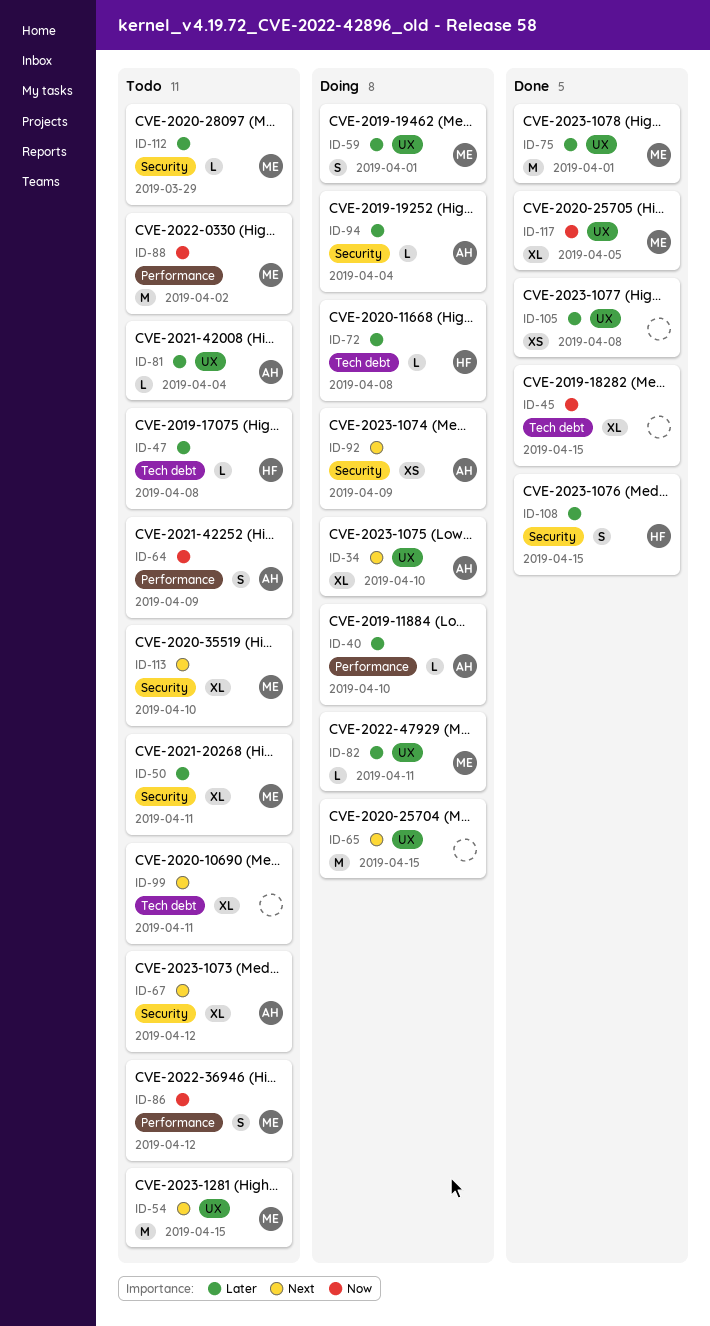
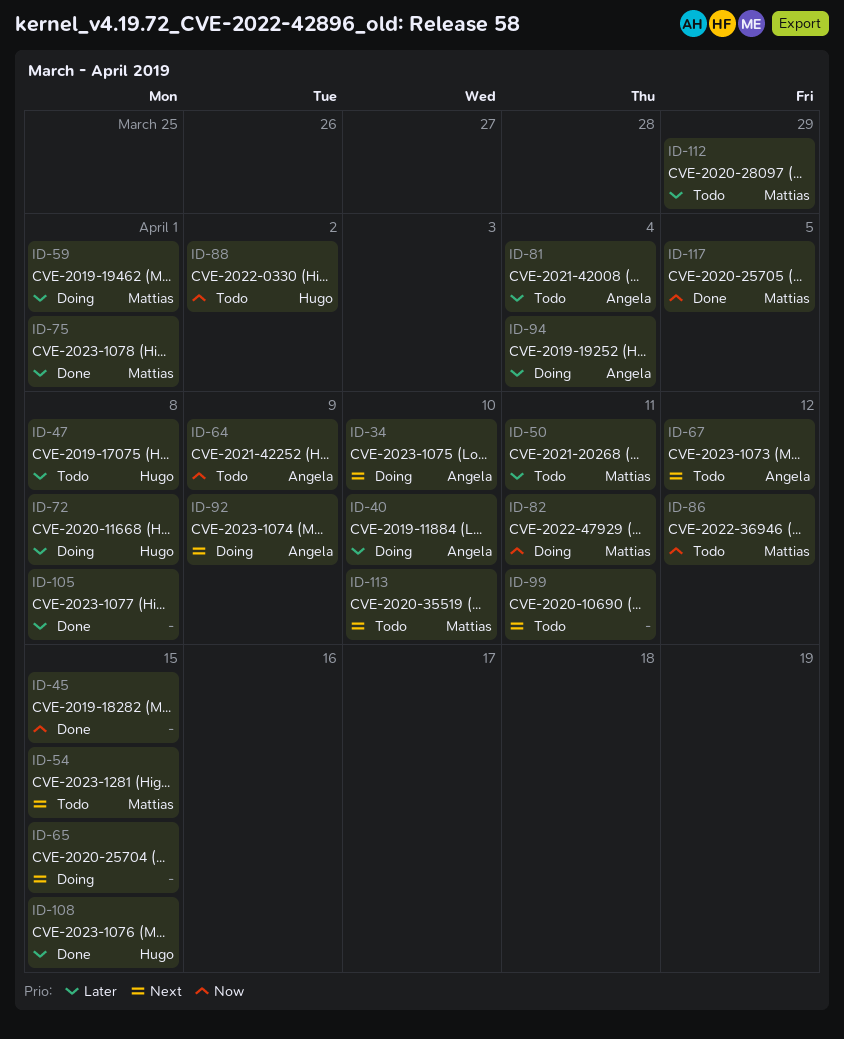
ID-82, priority: Later -> Now
ID-88, owner: Mattias -> Hugo

